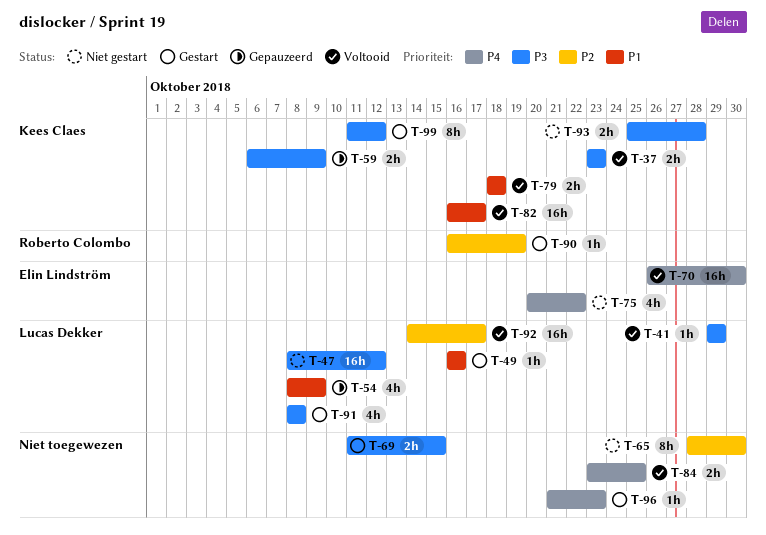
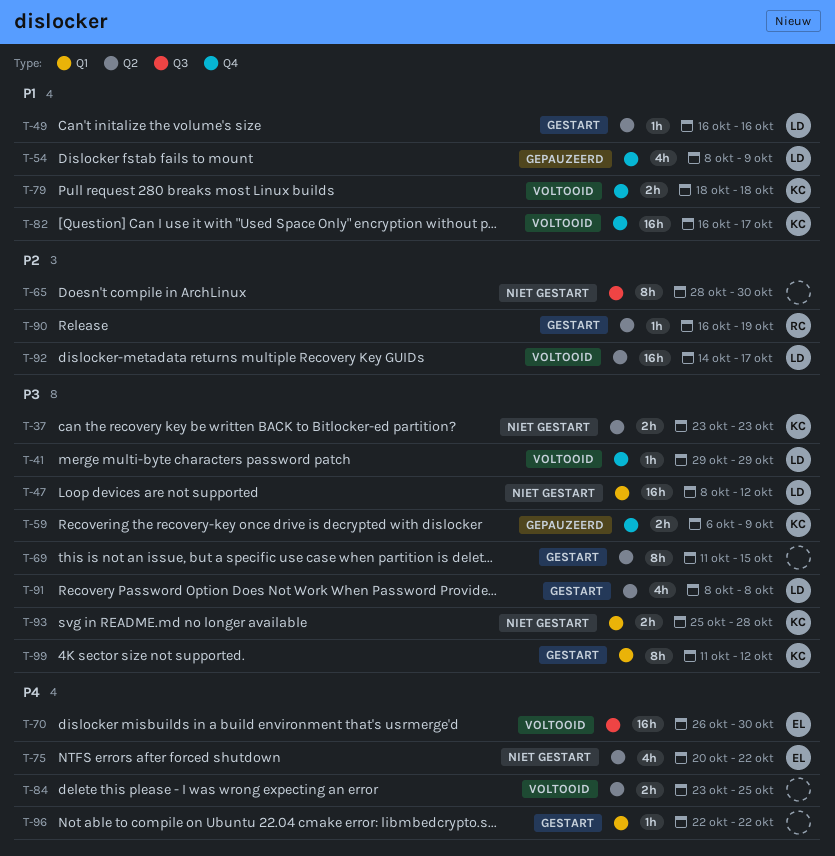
T-37, status: Voltooid -> Niet gestart
T-69, estimate: 2h -> 8h
T-96, start: Oct 21 -> Oct 22
T-96, due: Oct 23 -> Oct 22

